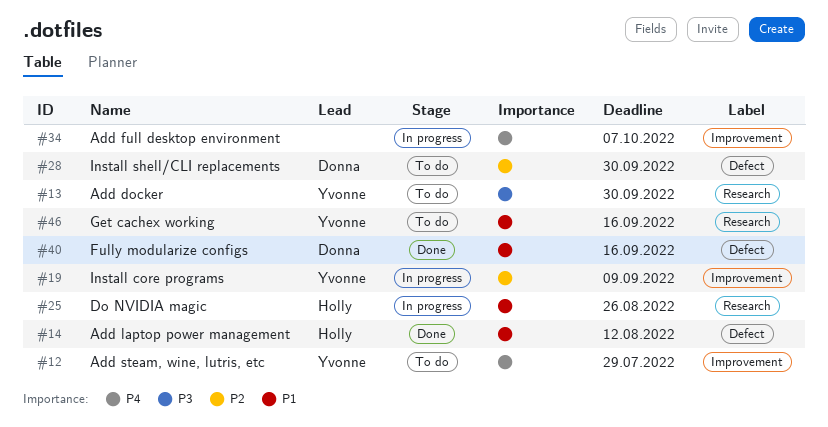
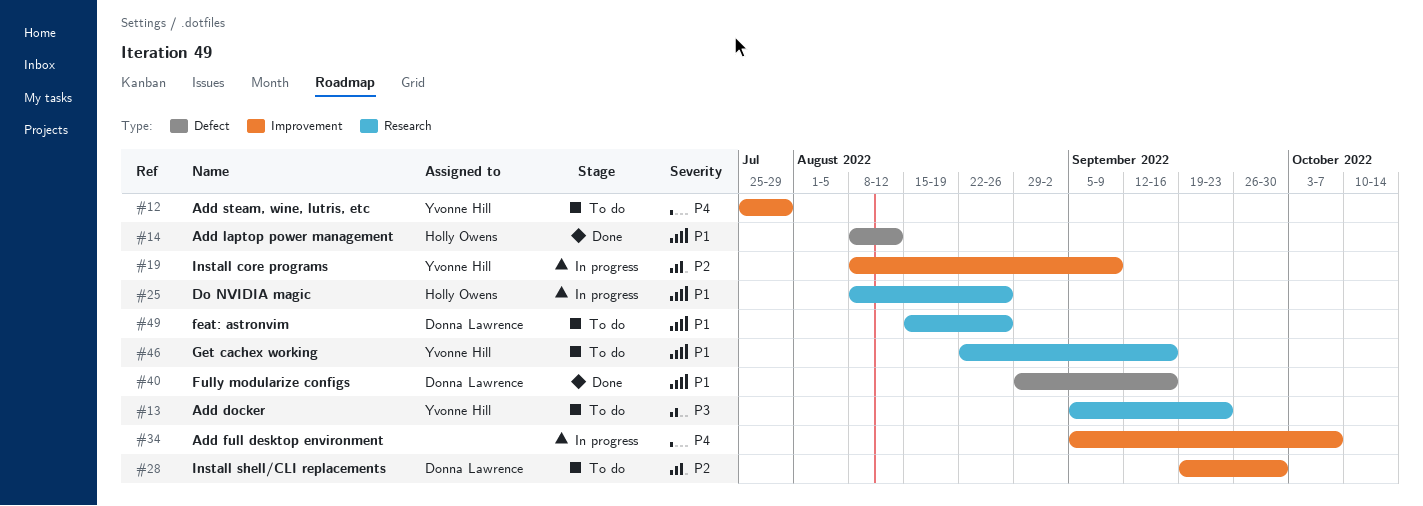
#13, due: Sep 30 -> Sep 23
#28, label: Defect -> Improvement
#49: none -> present

